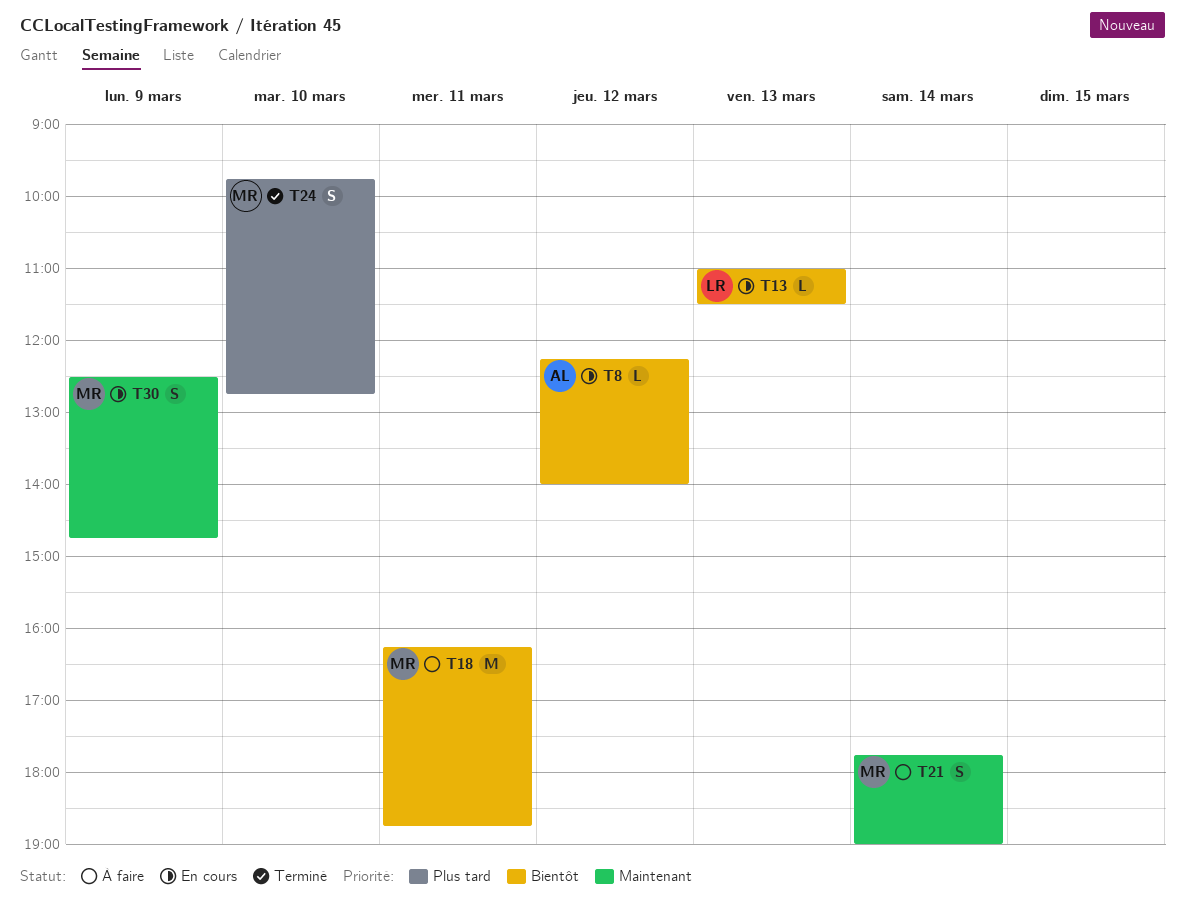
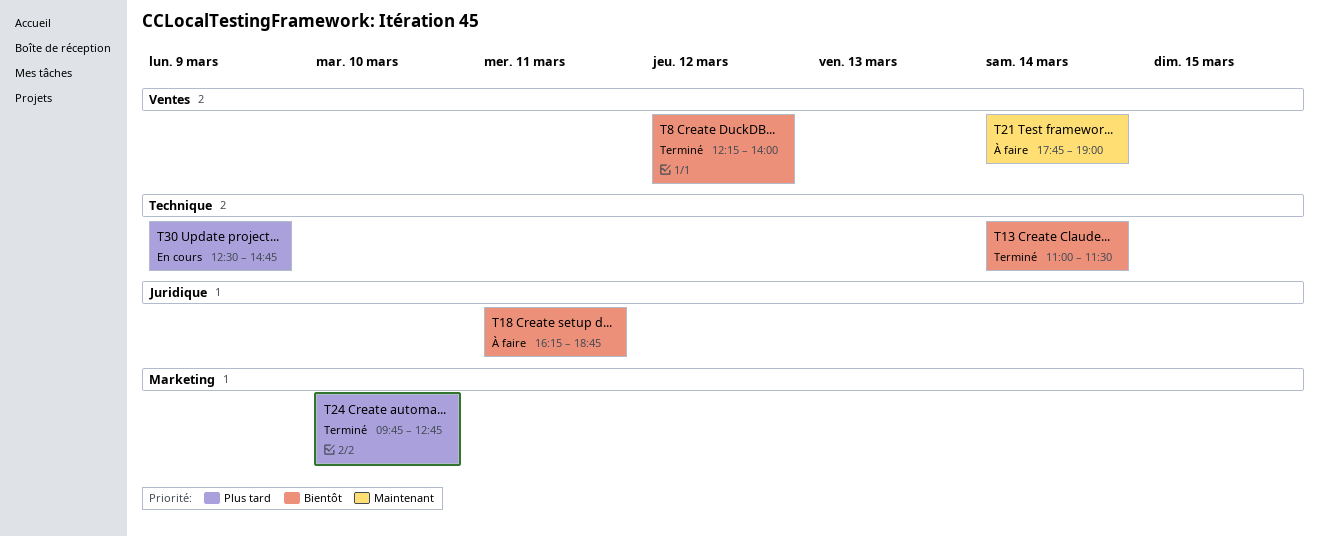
T8, status: En cours -> Terminé
T13, status: En cours -> Terminé
T13, day: Mar 13 -> Mar 14
T30, priority: Maintenant -> Plus tard

